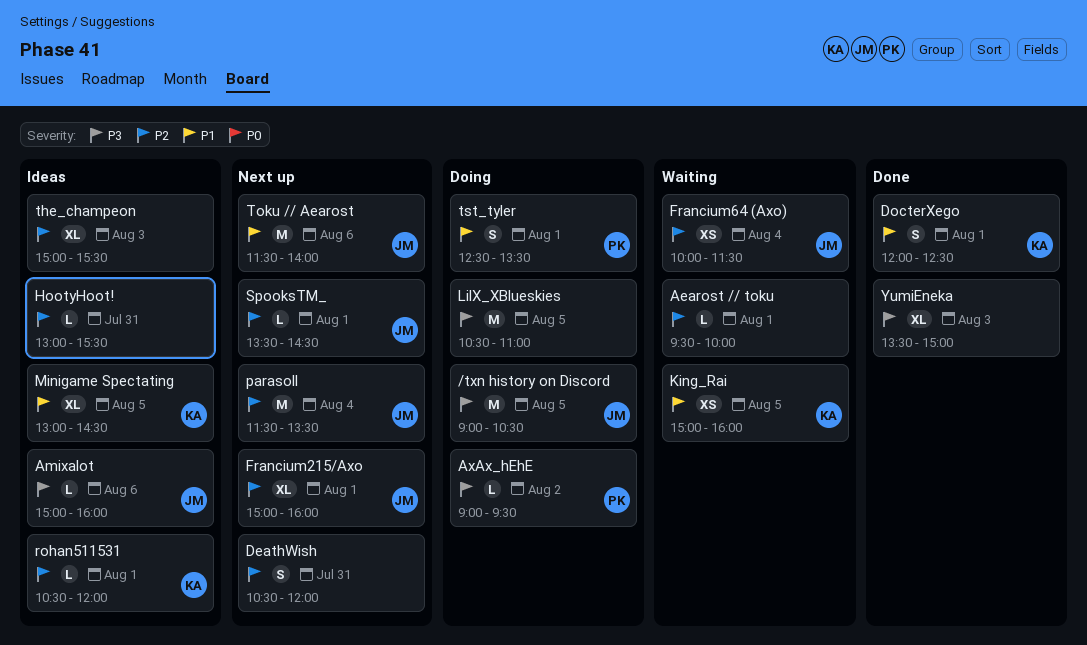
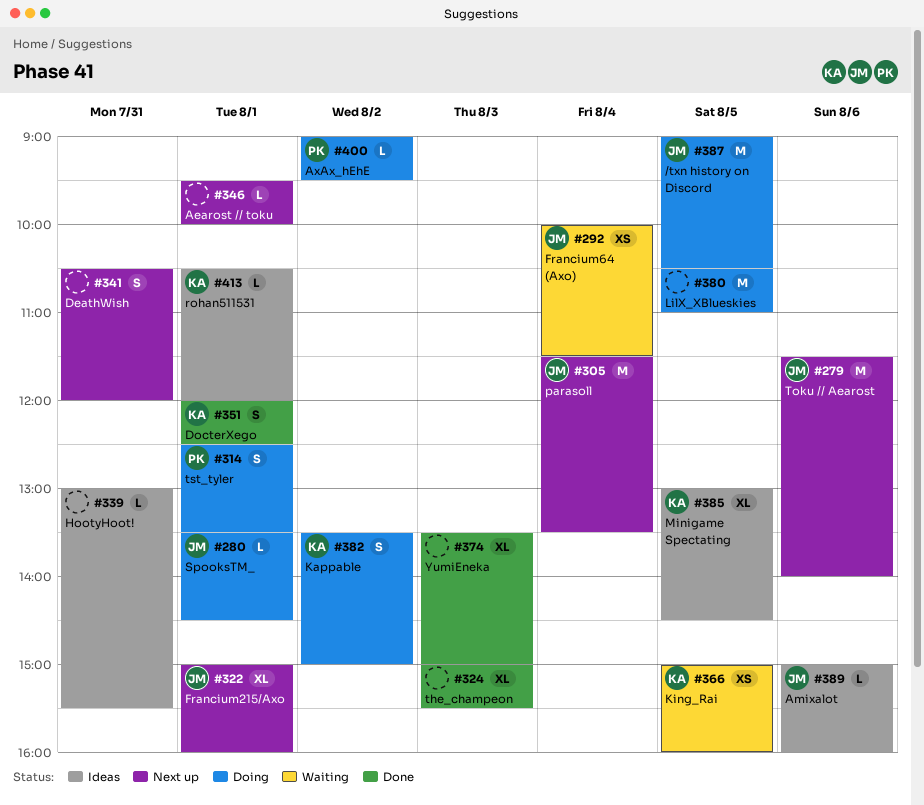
Aearost // toku, status: Waiting -> Next up
Kappable: none -> present
SpooksTM_, status: Next up -> Doing
the_champeon, status: Ideas -> Done

